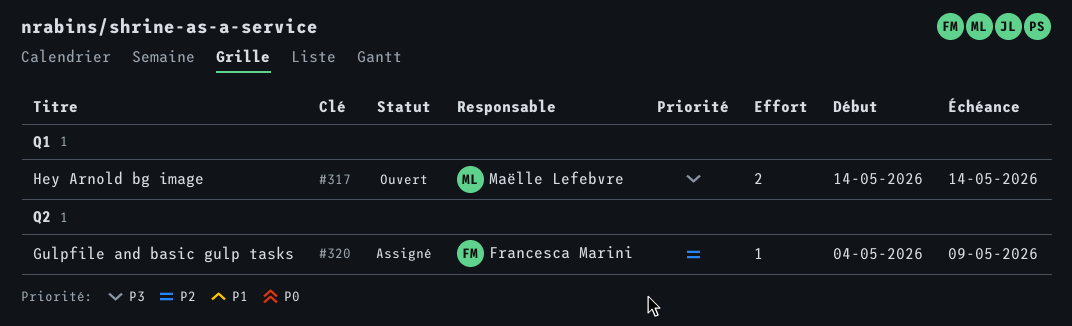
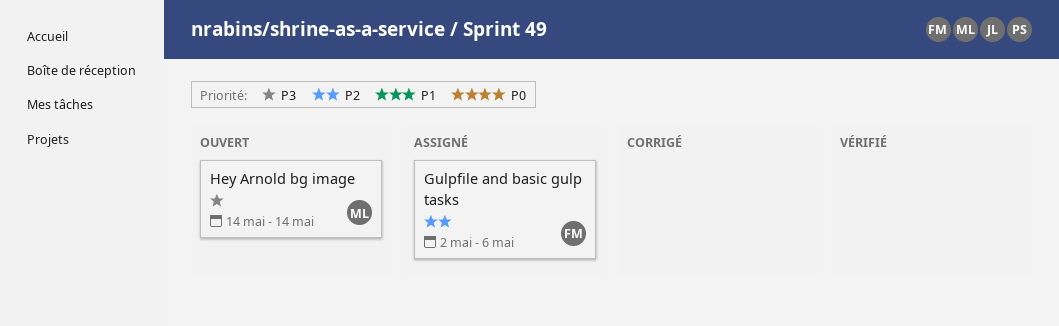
Gulpfile and basic gulp tasks, start: May 4 -> May 2
Gulpfile and basic gulp tasks, due: May 9 -> May 6

